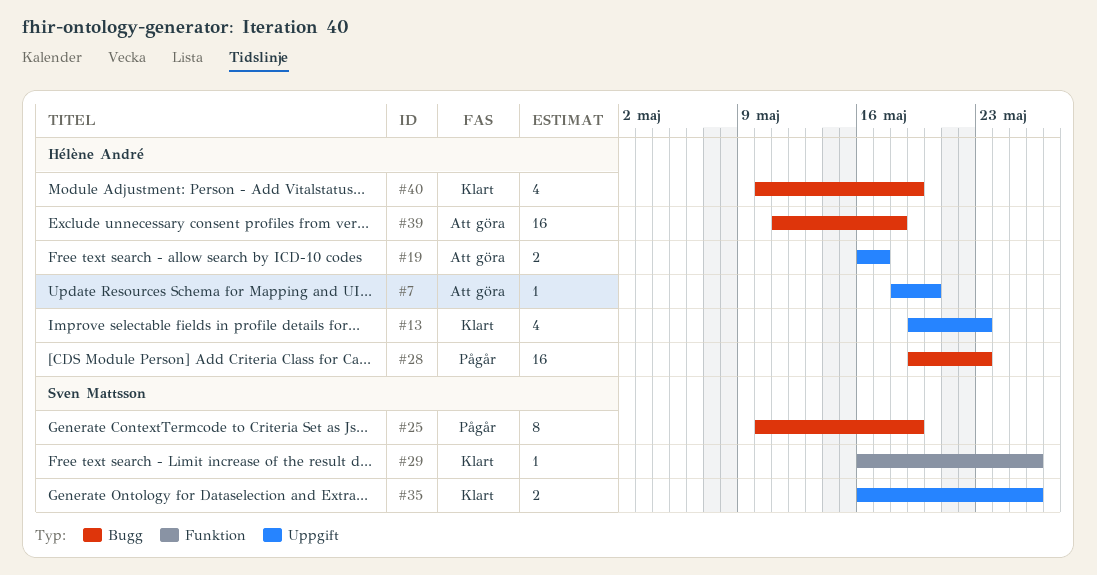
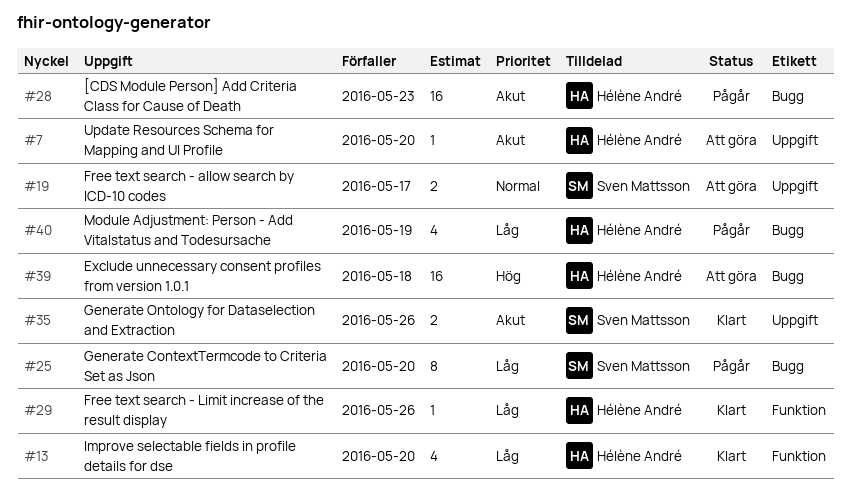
#13, label: Uppgift -> Funktion
#13, due: May 23 -> May 20
#19, owner: Hélène André -> Sven Mattsson
#25, due: May 19 -> May 20
#29, owner: Sven Mattsson -> Hélène André
#40, status: Klart -> Pågår

